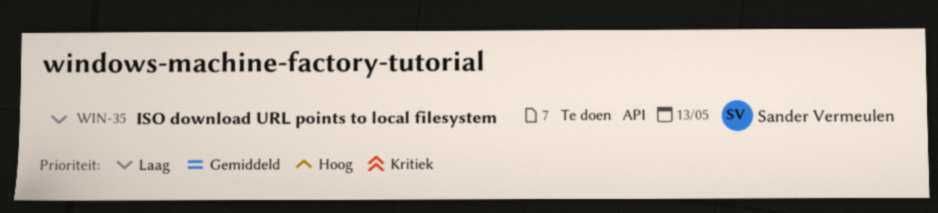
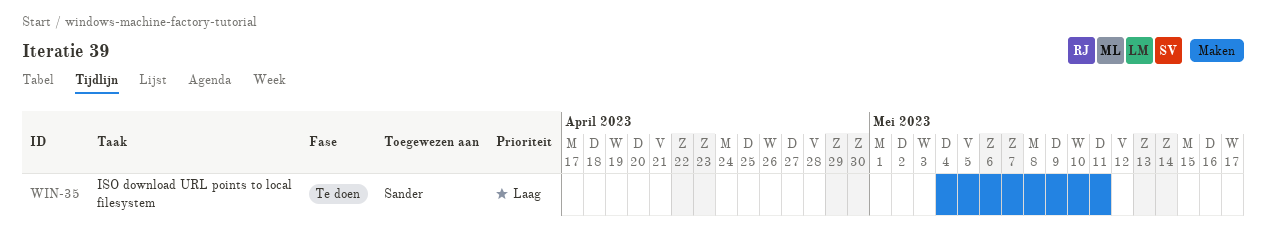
WIN-35, due: May 13 -> May 11

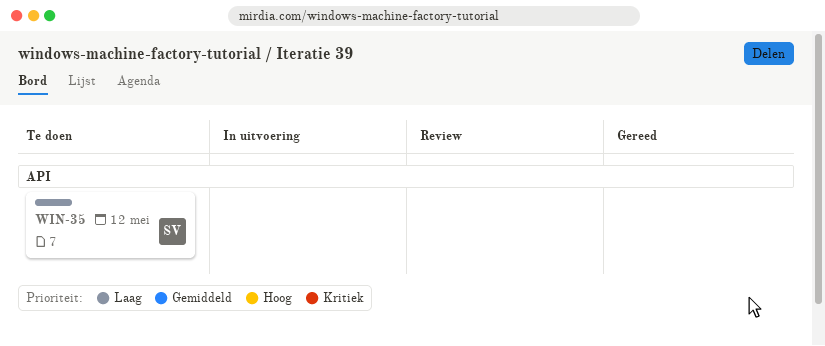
WIN-35, due: May 11 -> May 12

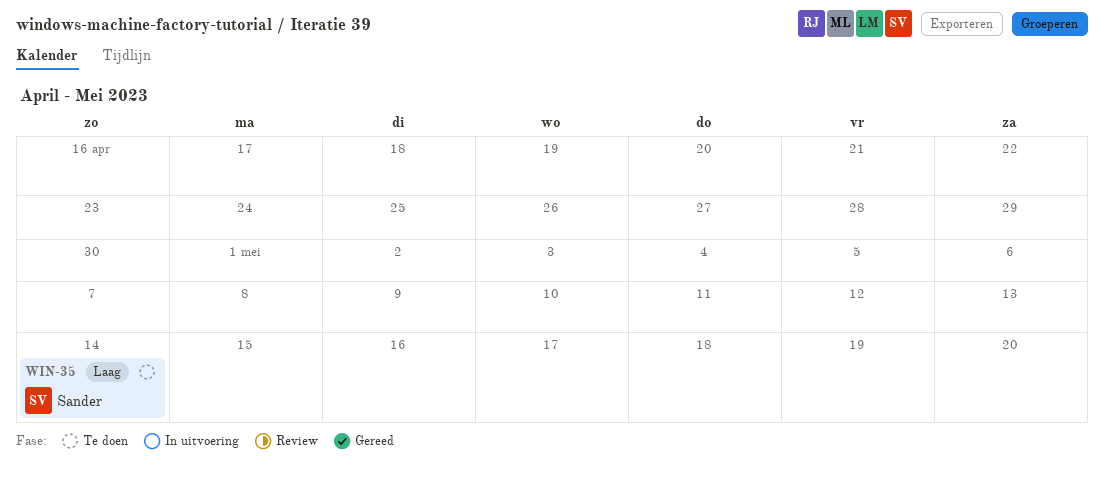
WIN-35, due: May 12 -> May 14

